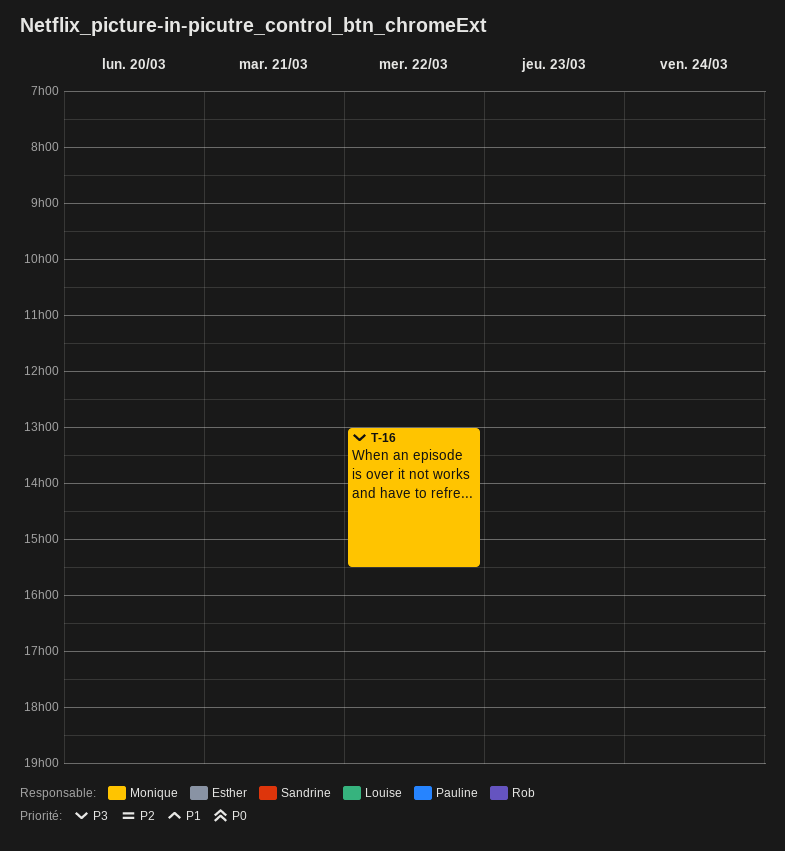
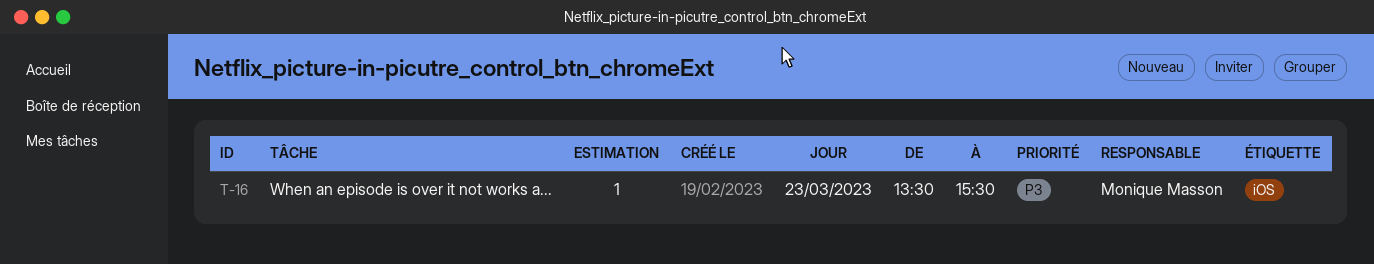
T-16, day: Mar 22 -> Mar 23
T-16, begins: 13:00 -> 13:30

